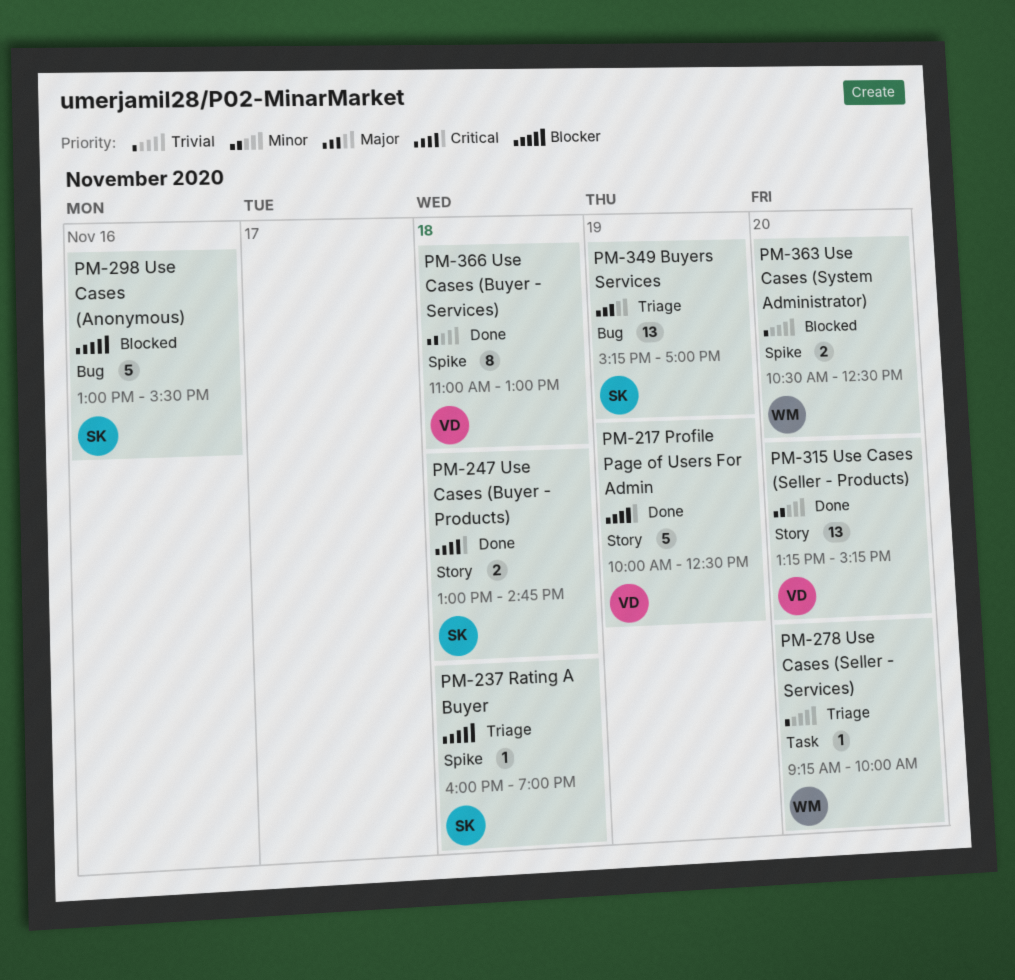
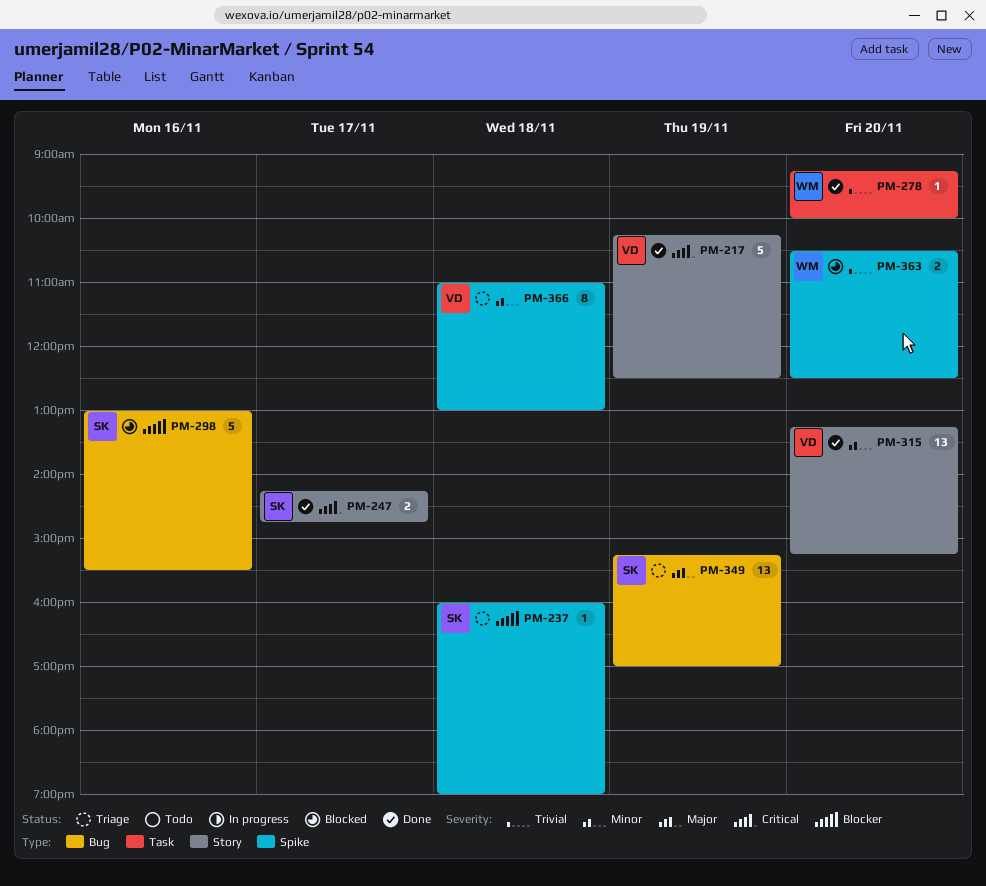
PM-217, begins: 10:00 -> 10:15
PM-247, day: Nov 18 -> Nov 17
PM-247, begins: 13:00 -> 14:15
PM-278, status: Triage -> Done
PM-366, status: Done -> Triage

